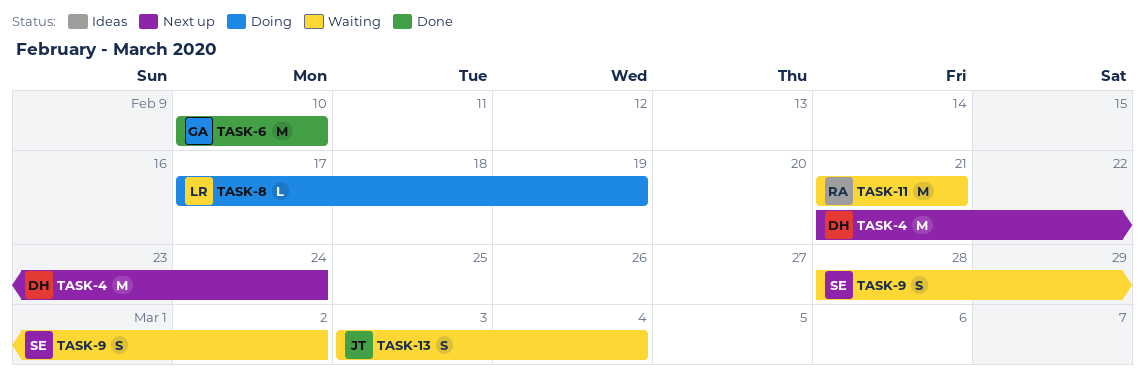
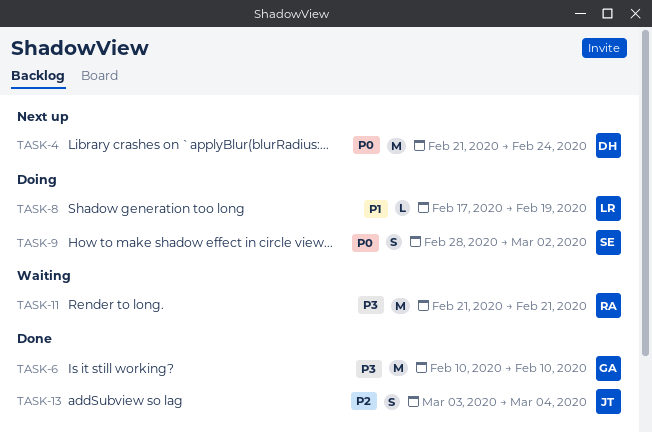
TASK-9, status: Waiting -> Doing
TASK-13, status: Waiting -> Done

